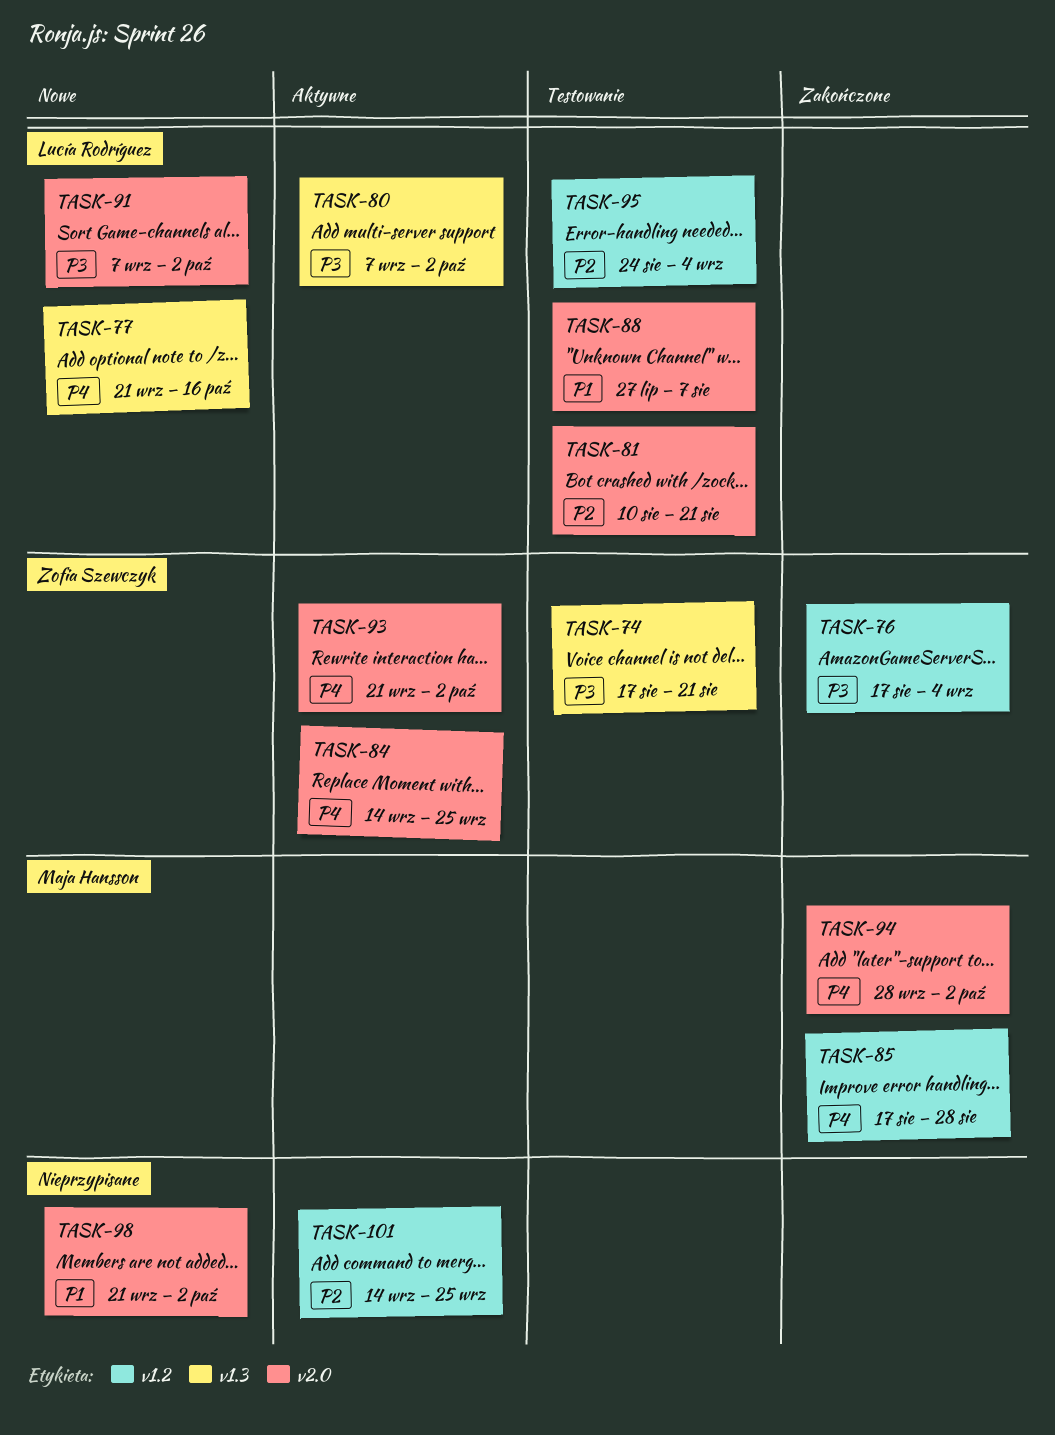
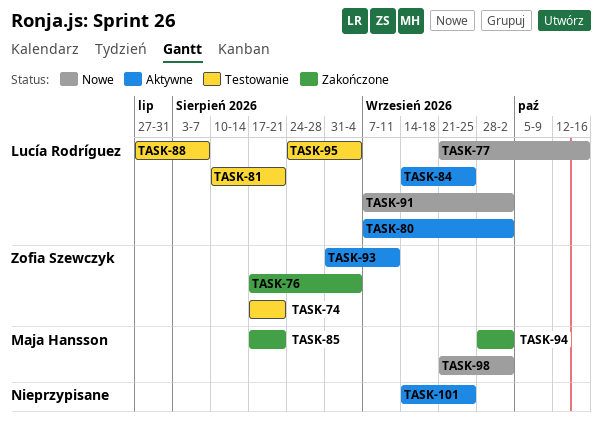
TASK-84, owner: Zofia Szewczyk -> Lucía Rodríguez
TASK-85, due: Aug 28 -> Aug 21
TASK-93, start: Sep 21 -> Aug 31
TASK-93, due: Oct 2 -> Sep 11
TASK-98, owner: none -> Maja Hansson

